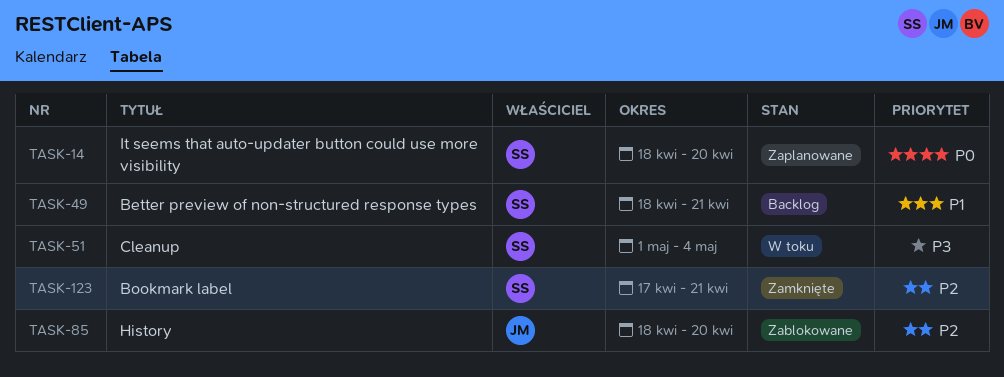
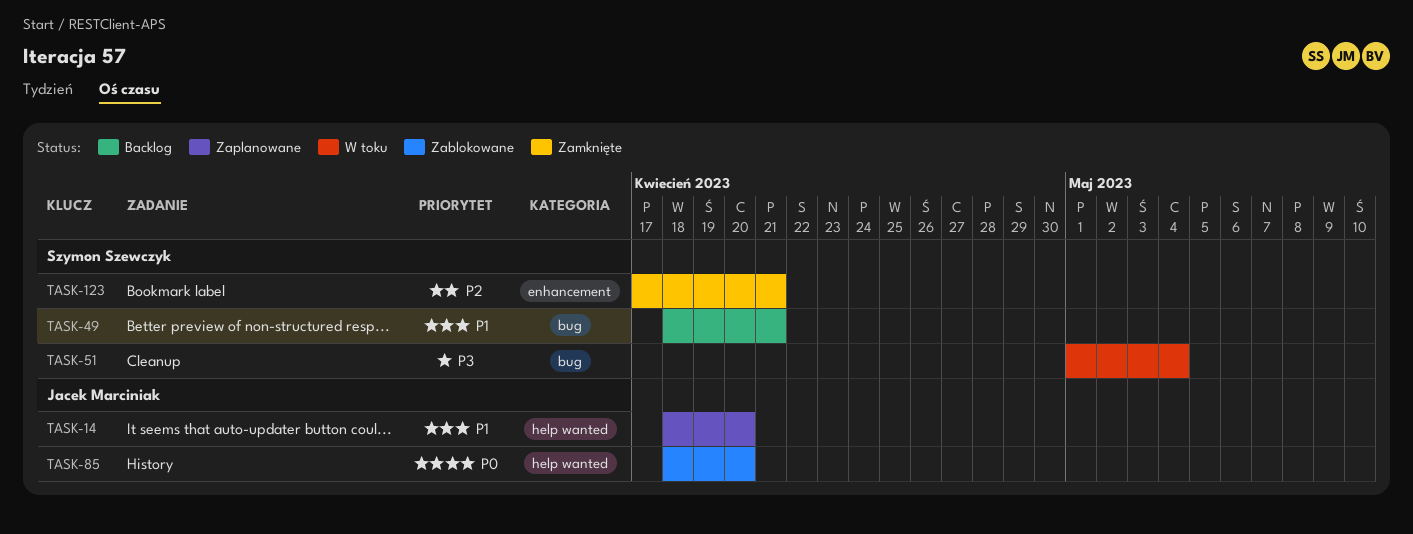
TASK-14, owner: Szymon Szewczyk -> Jacek Marciniak
TASK-14, priority: P0 -> P1
TASK-85, priority: P2 -> P0

